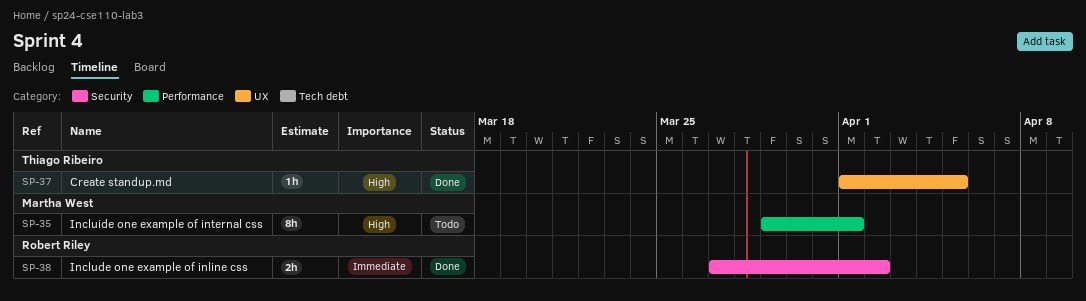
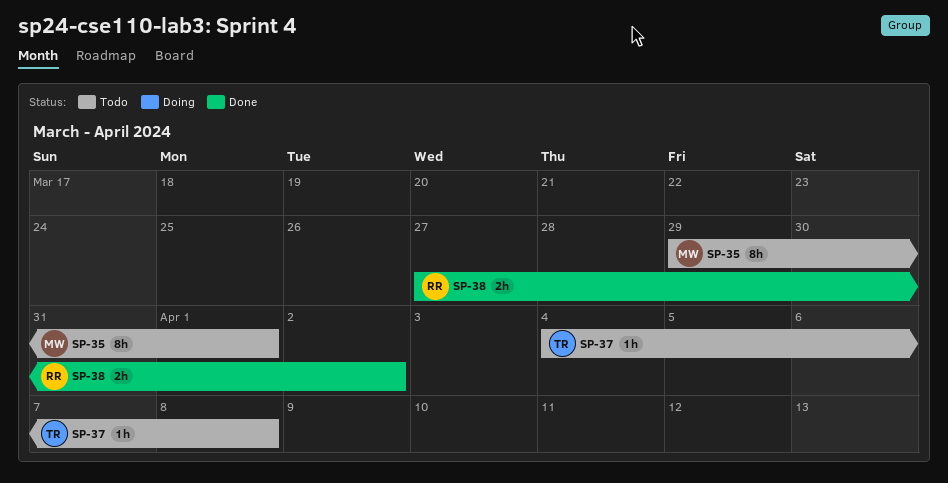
SP-37, status: Done -> Todo
SP-37, start: Apr 1 -> Apr 4
SP-37, due: Apr 5 -> Apr 8

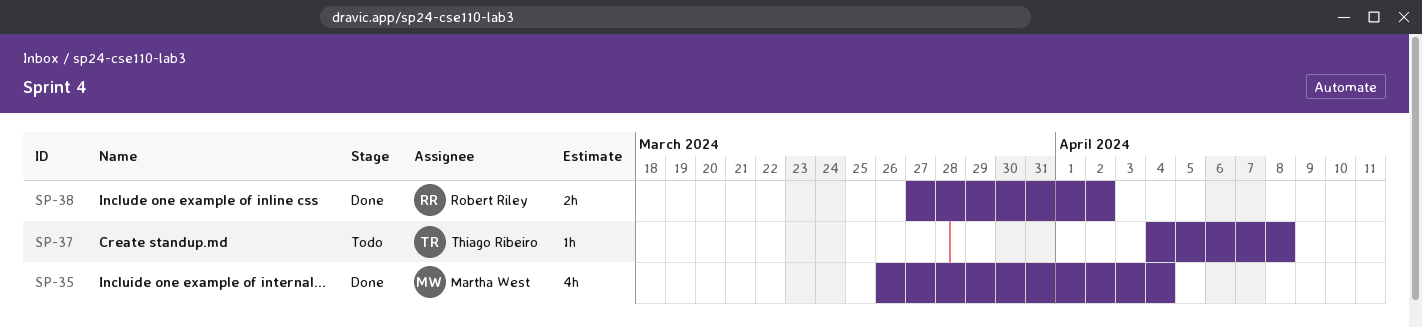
SP-35, status: Todo -> Done
SP-35, estimate: 8h -> 4h
SP-35, start: Mar 29 -> Mar 26
SP-35, due: Apr 1 -> Apr 4

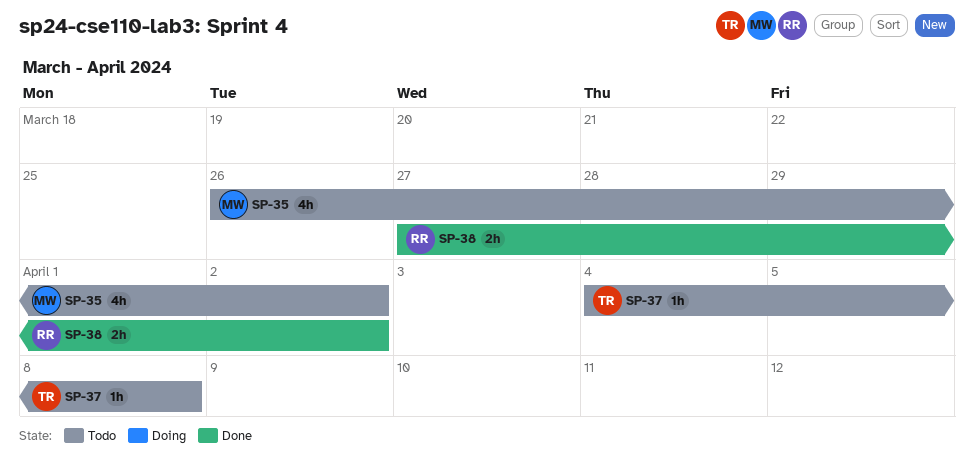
SP-35, status: Done -> Todo
SP-35, due: Apr 4 -> Apr 2

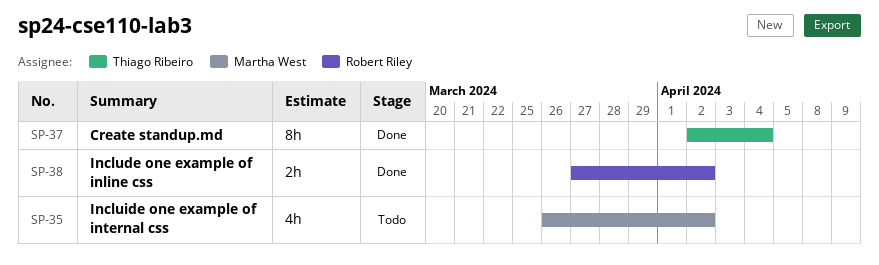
SP-37, status: Todo -> Done
SP-37, estimate: 1h -> 8h
SP-37, start: Apr 4 -> Apr 2
SP-37, due: Apr 8 -> Apr 4

